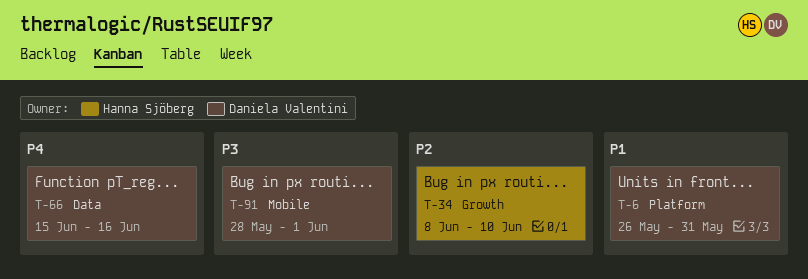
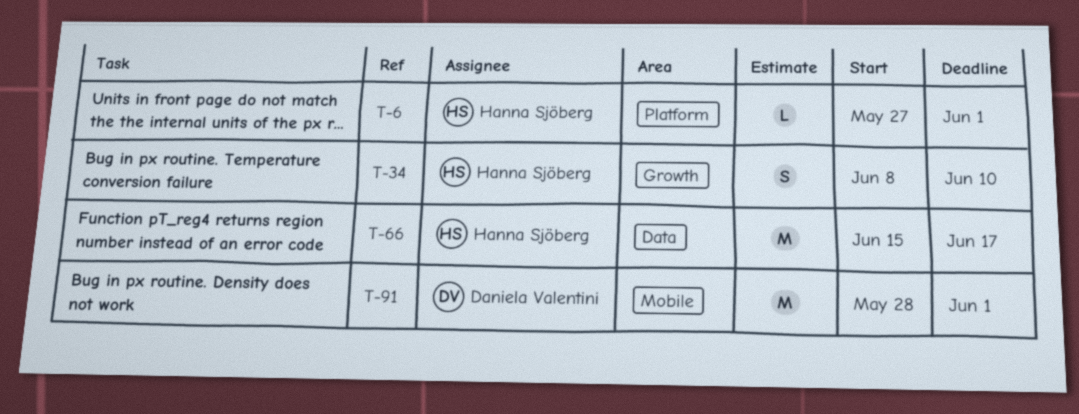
T-6, owner: Daniela Valentini -> Hanna Sjöberg
T-6, start: May 26 -> May 27
T-6, due: May 31 -> Jun 1
T-66, owner: Daniela Valentini -> Hanna Sjöberg
T-66, due: Jun 16 -> Jun 17

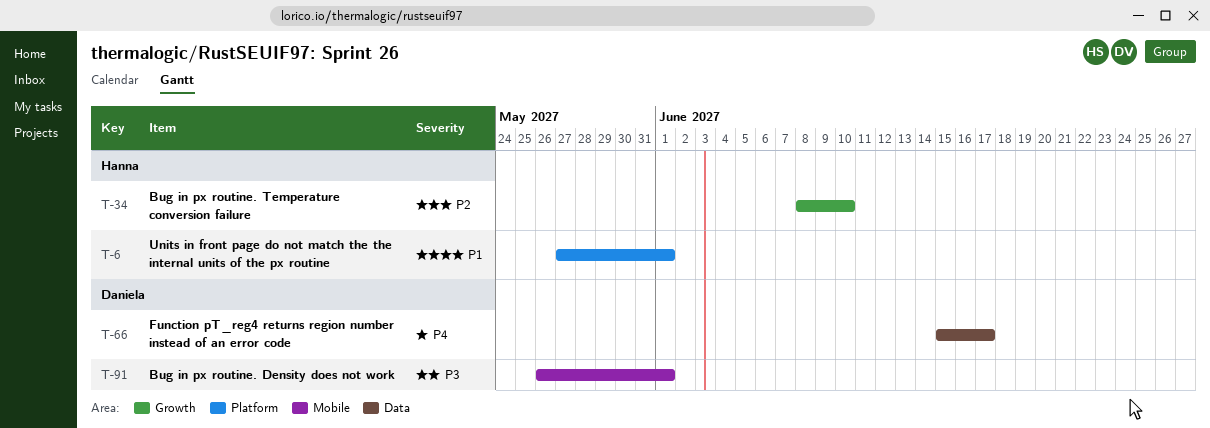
T-66, owner: Hanna Sjöberg -> Daniela Valentini
T-91, start: May 28 -> May 26

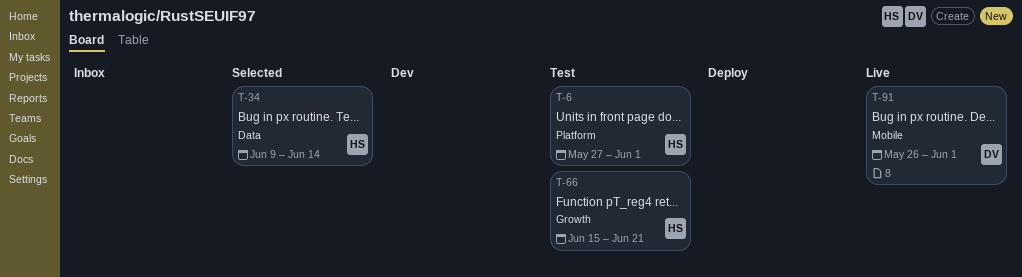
T-34, label: Growth -> Data
T-34, start: Jun 8 -> Jun 9
T-34, due: Jun 10 -> Jun 14
T-66, owner: Daniela -> Hanna
T-66, label: Data -> Growth
T-66, due: Jun 17 -> Jun 21

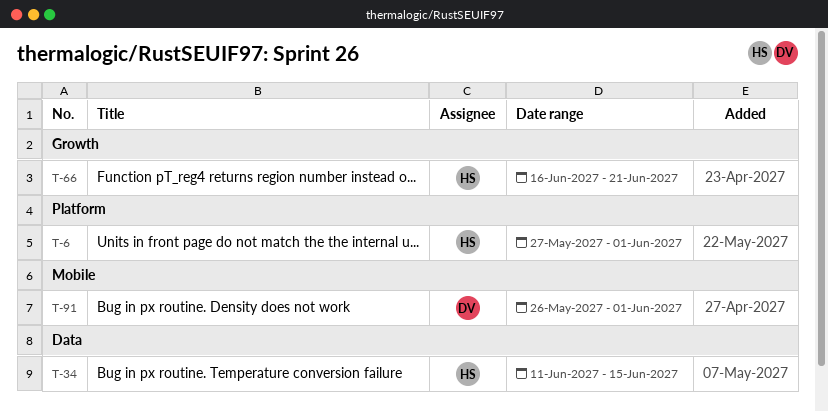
T-34, start: Jun 9 -> Jun 11
T-34, due: Jun 14 -> Jun 15
T-66, start: Jun 15 -> Jun 16

